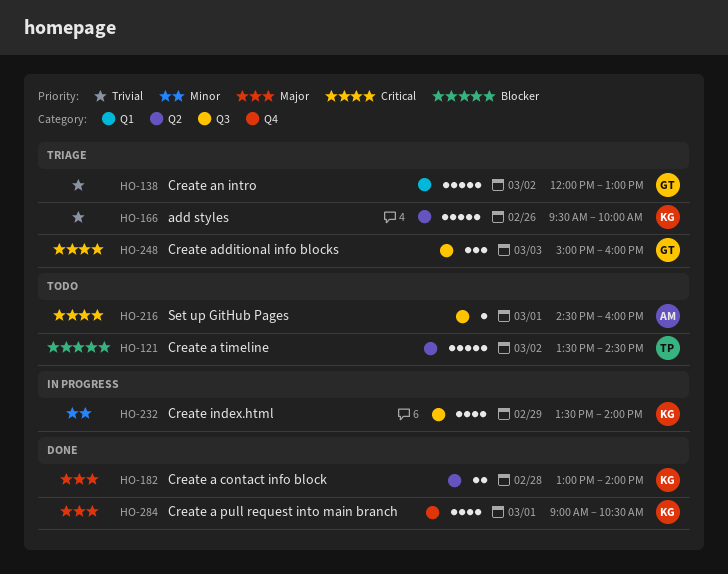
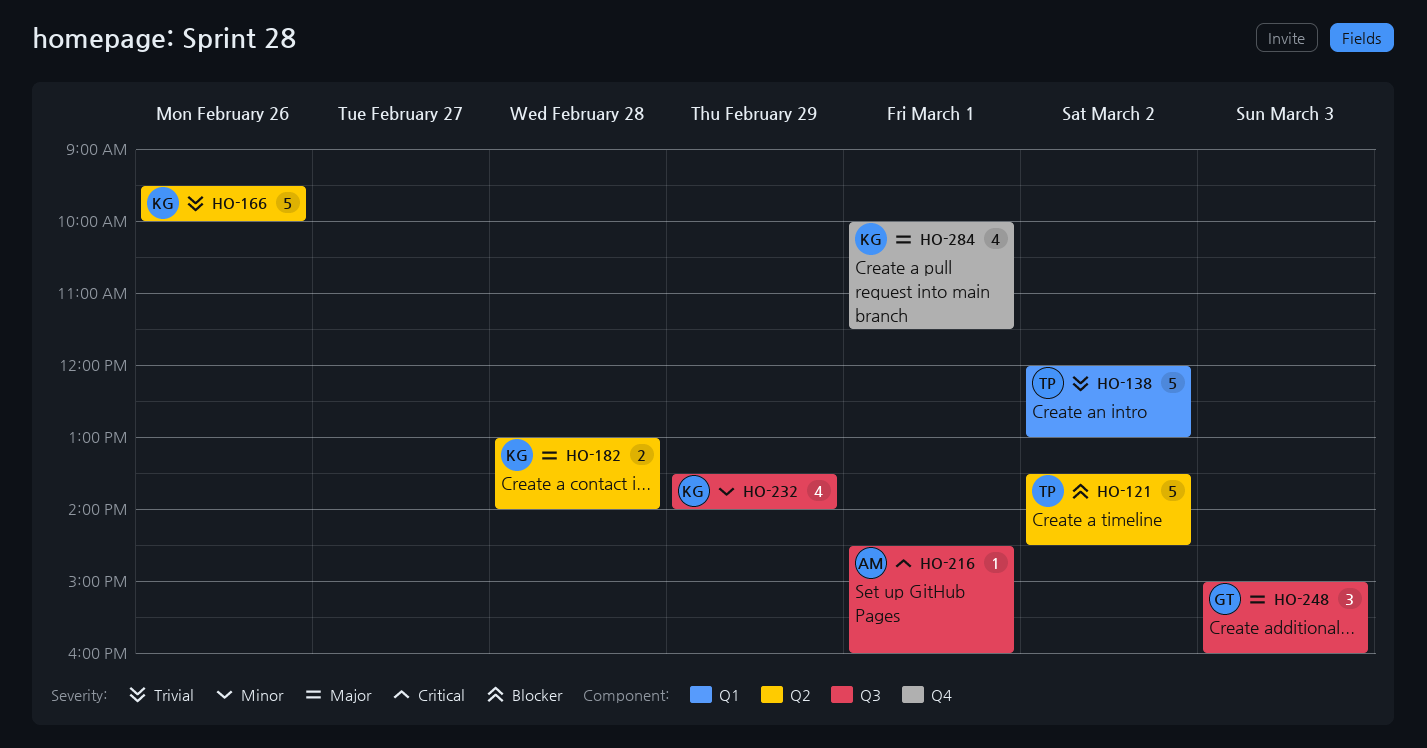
HO-138, owner: GT -> TP
HO-248, priority: Critical -> Major
HO-284, begins: 09:00 -> 10:00
HO-284, ends: 10:30 -> 11:30

